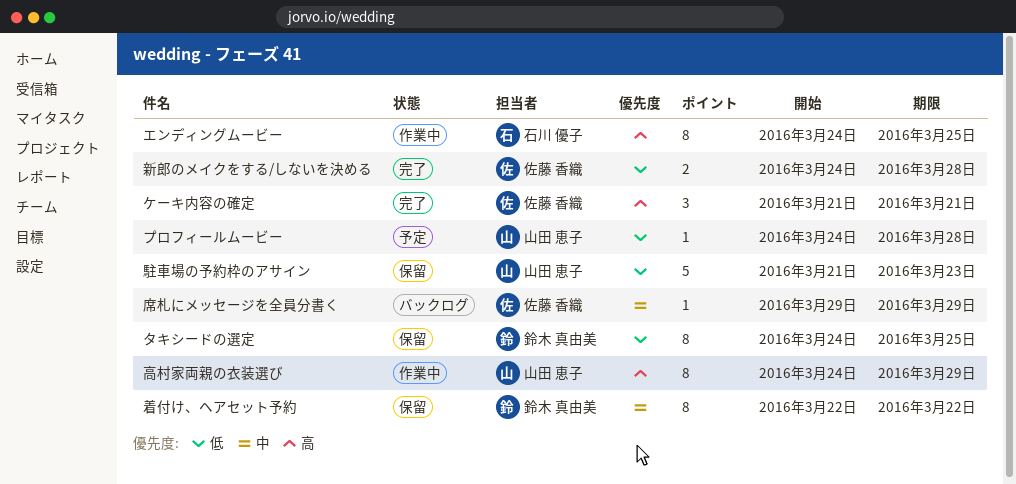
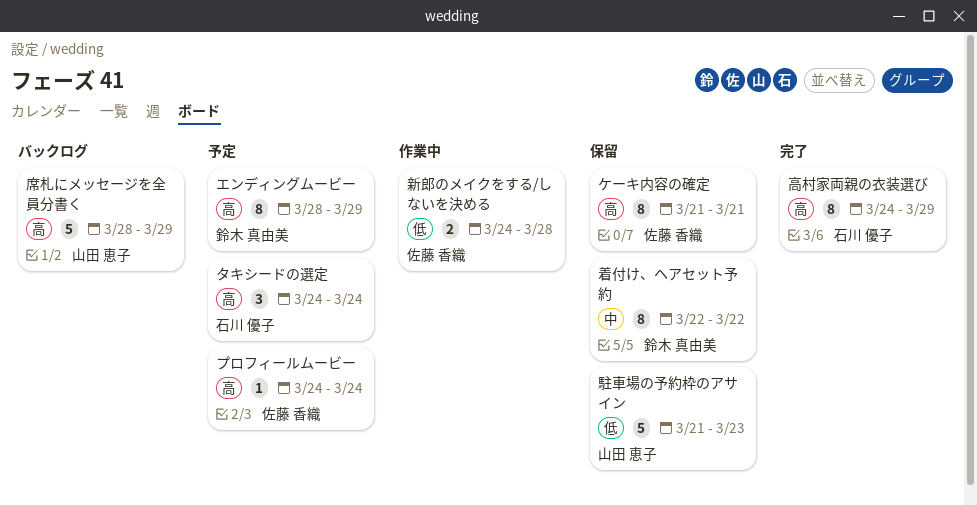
エンディングムービー, status: 作業中 -> 予定
エンディングムービー, owner: 石川 優子 -> 鈴木 真由美
エンディングムービー, start: Mar 24 -> Mar 28
エンディングムービー, due: Mar 25 -> Mar 29
ケーキ内容の確定, status: 完了 -> 保留
ケーキ内容の確定, estimate: 3 -> 8
タキシードの選定, status: 保留 -> 予定
タキシードの選定, owner: 鈴木 真由美 -> 石川 優子
タキシードの選定, priority: 低 -> 高
タキシードの選定, estimate: 8 -> 3
タキシードの選定, due: Mar 25 -> Mar 24
プロフィールムービー, owner: 山田 恵子 -> 佐藤 香織
プロフィールムービー, priority: 低 -> 高
プロフィールムービー, due: Mar 28 -> Mar 24
席札にメッセージを全員分書く, owner: 佐藤 香織 -> 山田 恵子
席札にメッセージを全員分書く, priority: 中 -> 高
席札にメッセージを全員分書く, estimate: 1 -> 5
席札にメッセージを全員分書く, start: Mar 29 -> Mar 28
新郎のメイクをする/しないを決める, status: 完了 -> 作業中
高村家両親の衣装選び, status: 作業中 -> 完了
高村家両親の衣装選び, owner: 山田 恵子 -> 石川 優子

